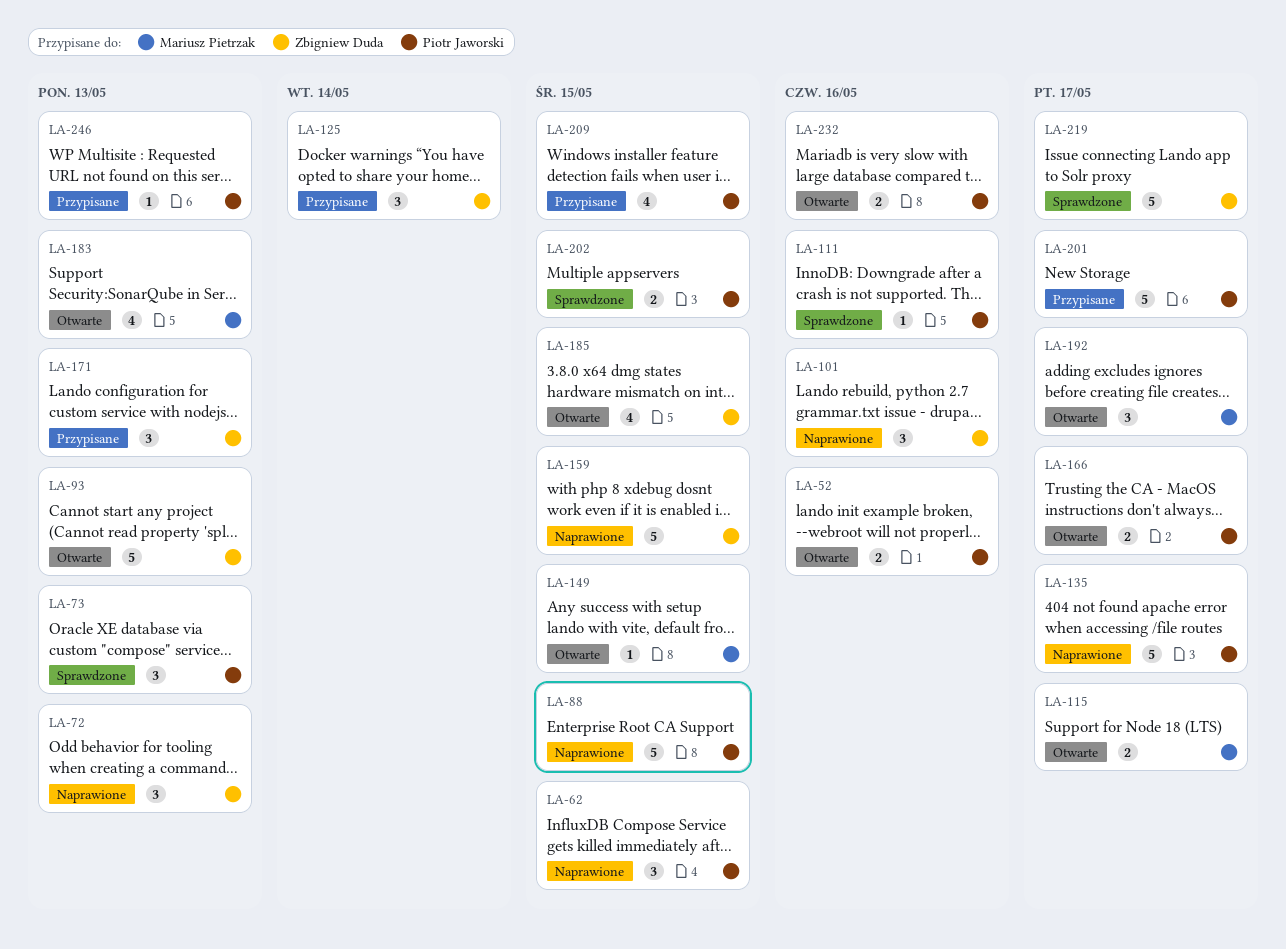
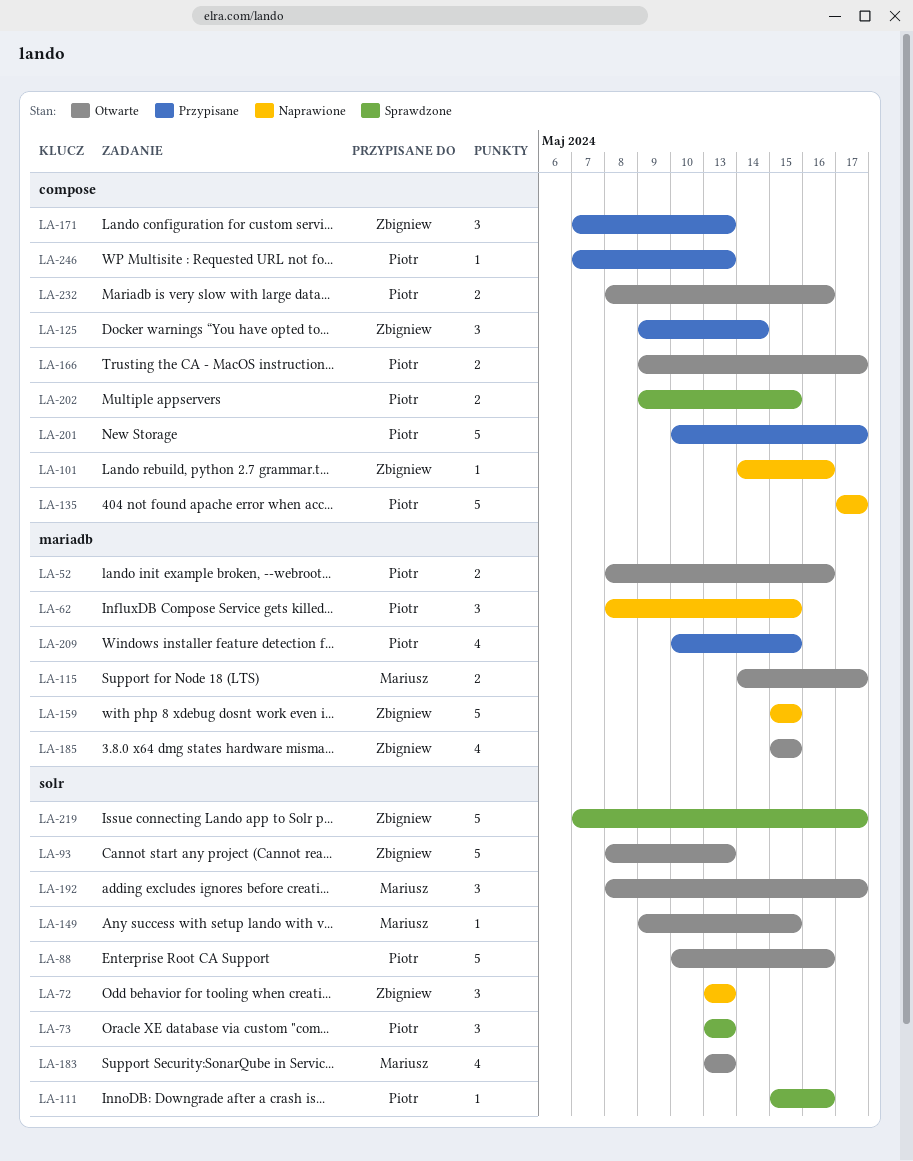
LA-88, status: Naprawione -> Otwarte
LA-88, due: May 15 -> May 16
LA-101, estimate: 3 -> 1

